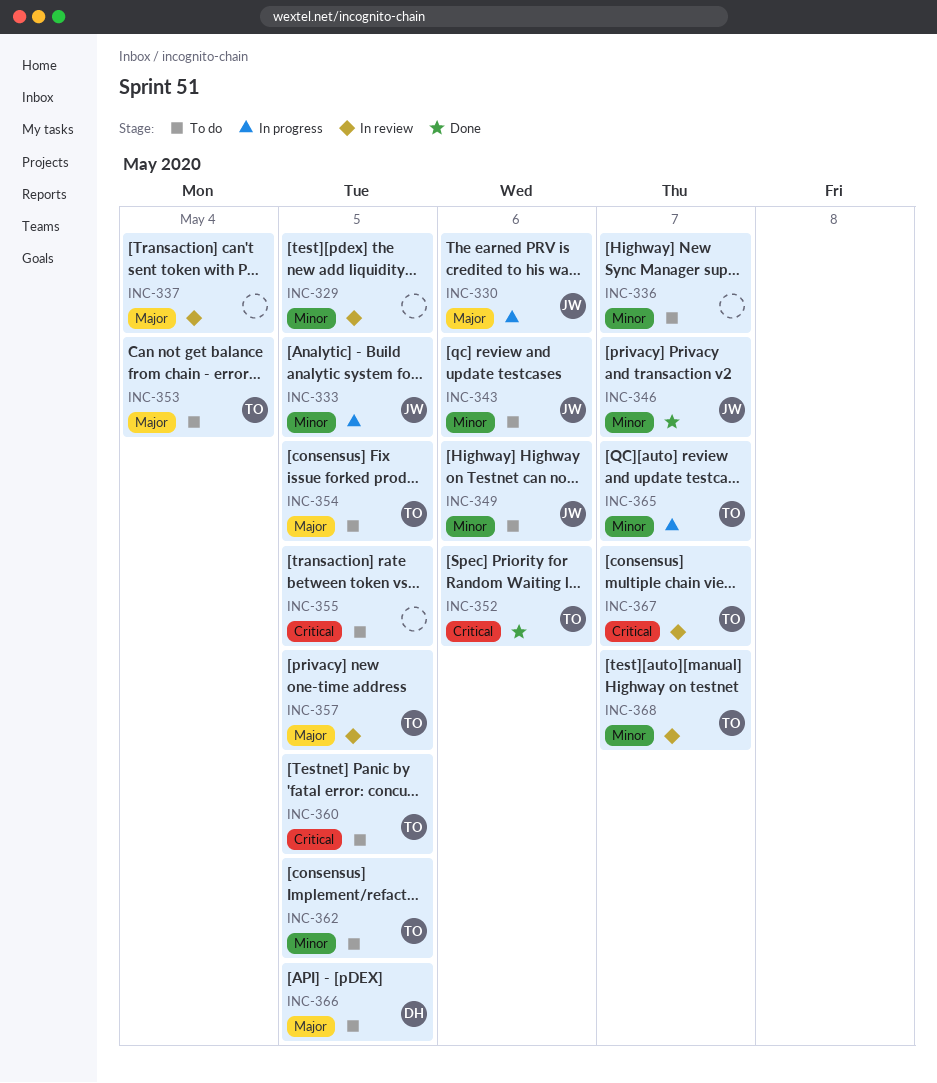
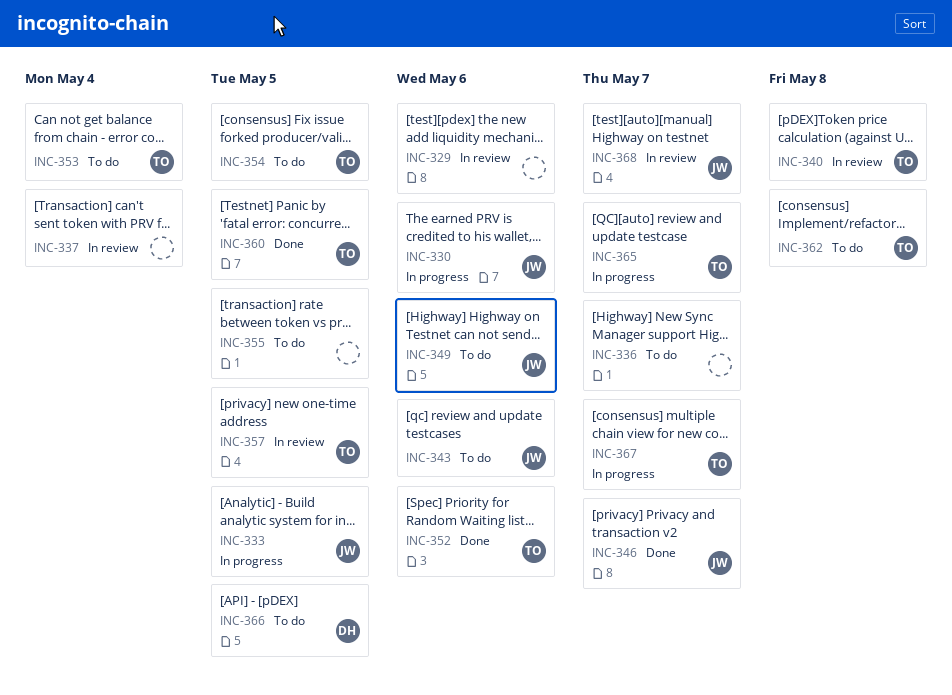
INC-329, due: May 5 -> May 6
INC-340: none -> present
INC-360, status: To do -> Done
INC-362, due: May 5 -> May 8
INC-367, status: In review -> In progress
INC-368, owner: TO -> JW

